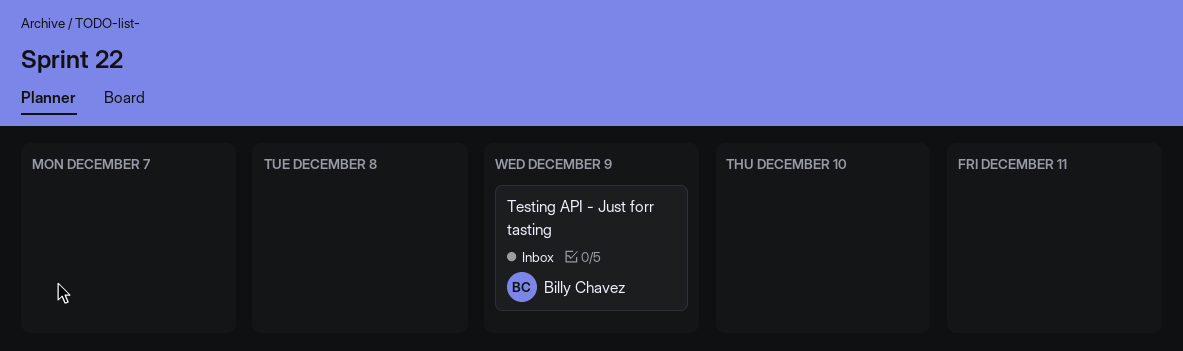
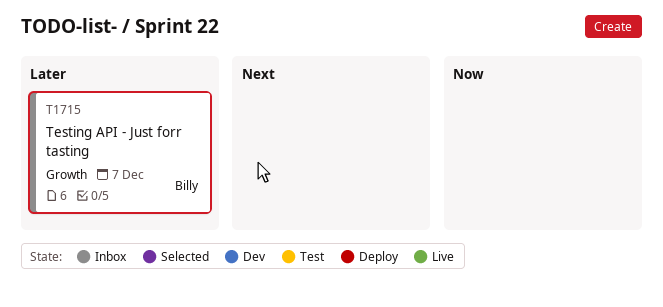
Testing API - Just forr tasting, due: Dec 9 -> Dec 7

